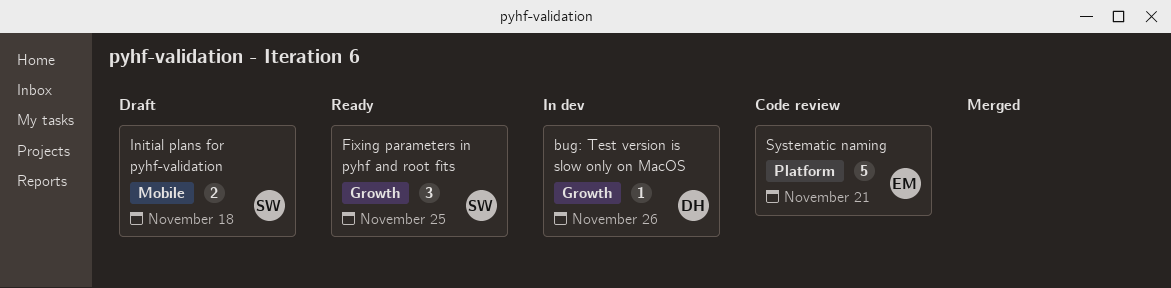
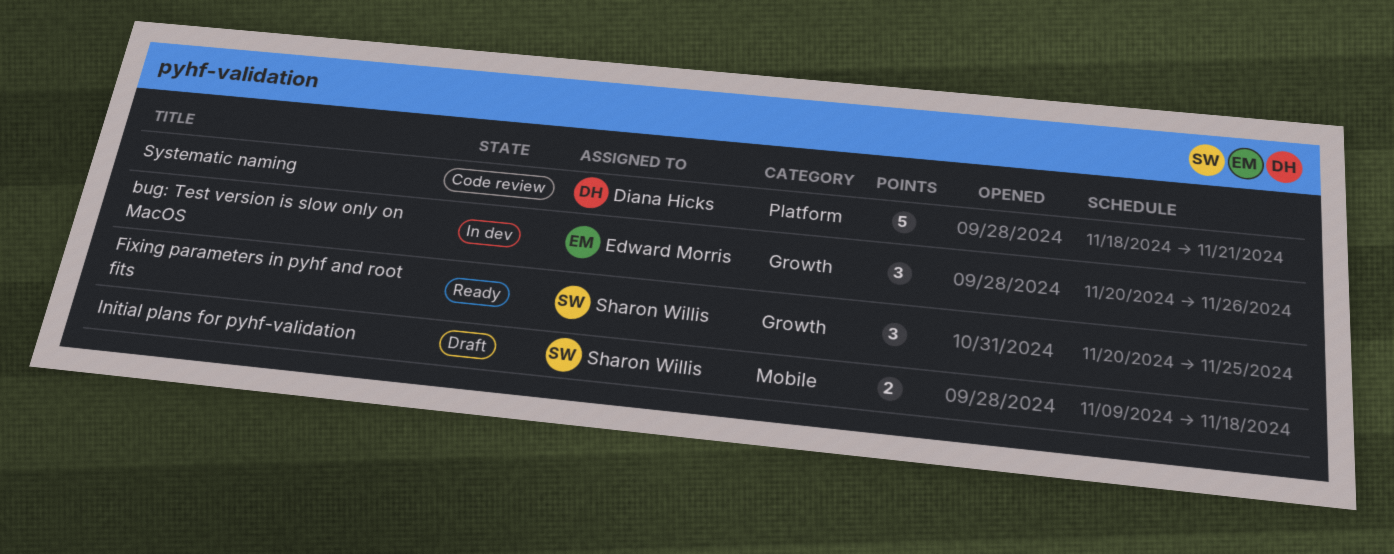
bug: Test version is slow only on MacOS, owner: Diana Hicks -> Edward Morris
bug: Test version is slow only on MacOS, estimate: 1 -> 3
Systematic naming, owner: Edward Morris -> Diana Hicks

